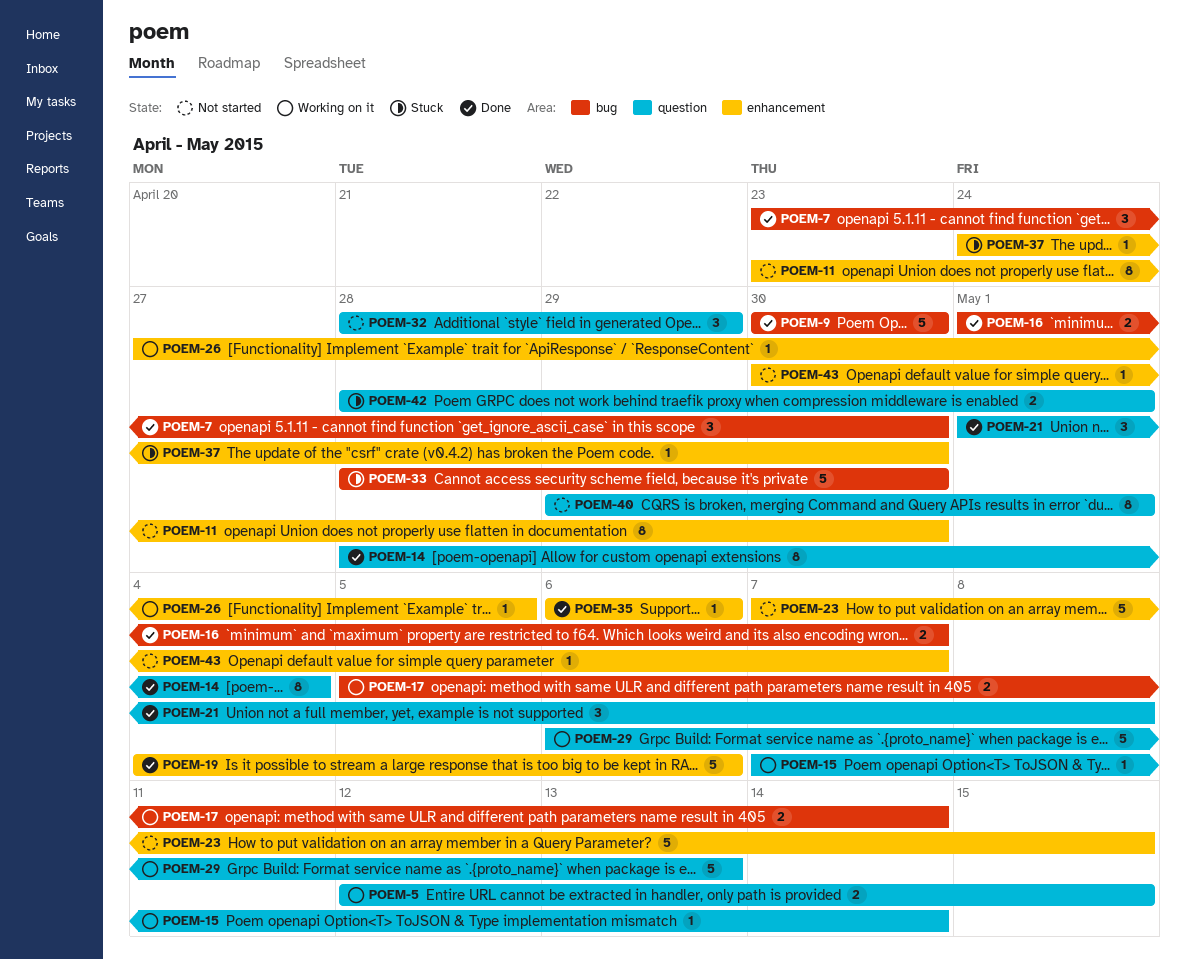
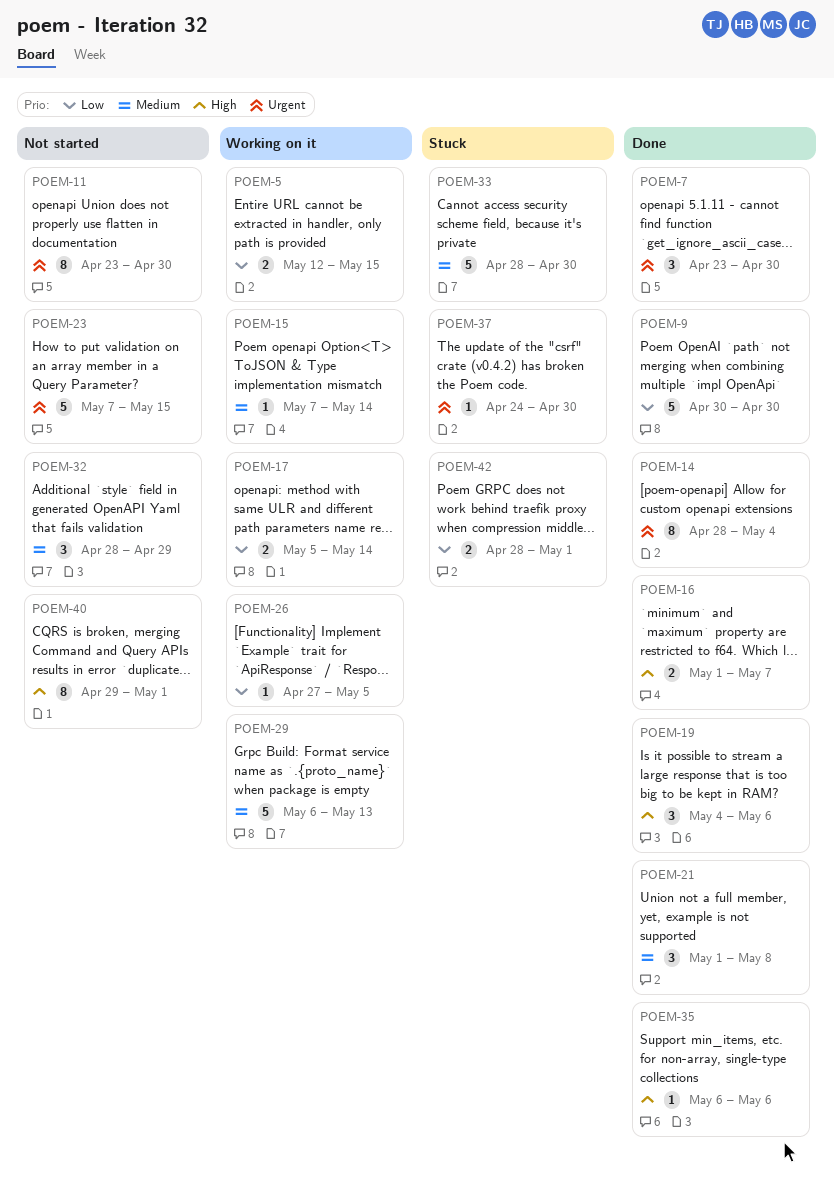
POEM-19, estimate: 5 -> 3
POEM-43: present -> none

